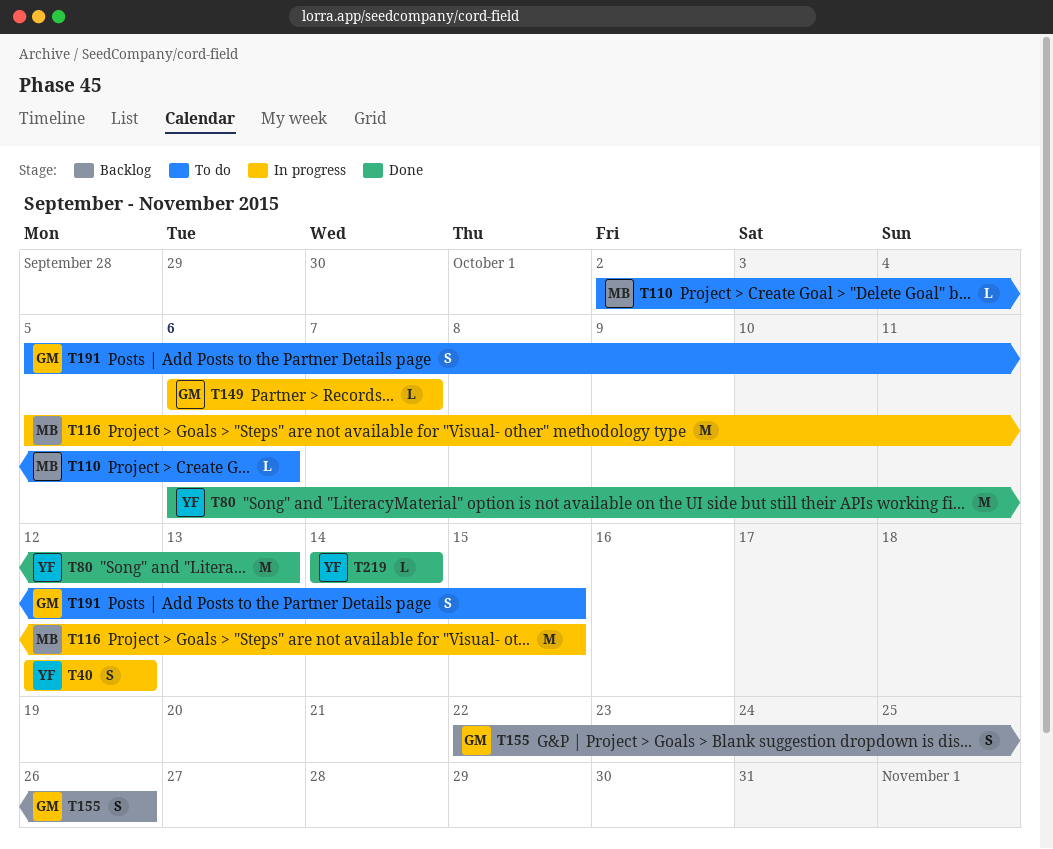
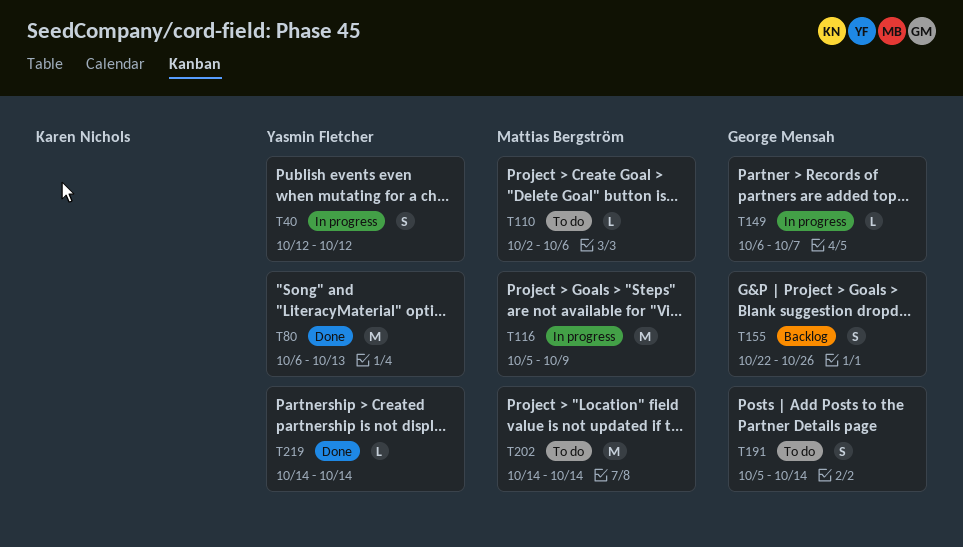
T116, due: Oct 15 -> Oct 9
T191, due: Oct 15 -> Oct 14
T202: none -> present

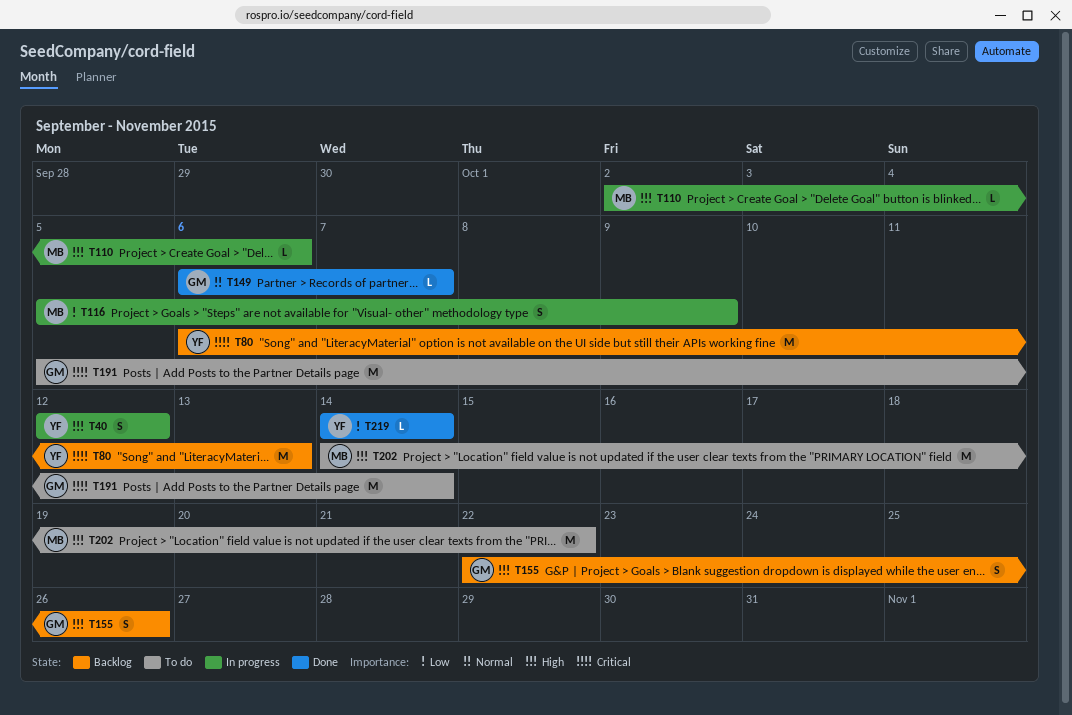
T80, status: Done -> Backlog
T110, status: To do -> In progress
T116, estimate: M -> S
T149, status: In progress -> Done
T191, estimate: S -> M
T202, due: Oct 14 -> Oct 22

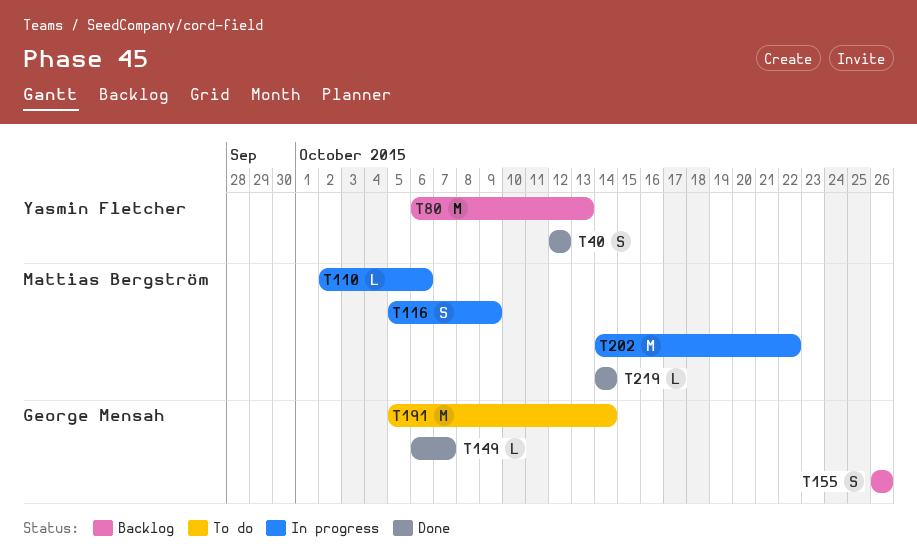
T40, status: In progress -> Done
T155, start: Oct 22 -> Oct 26
T202, status: To do -> In progress
T219, owner: Yasmin Fletcher -> Mattias Bergström

